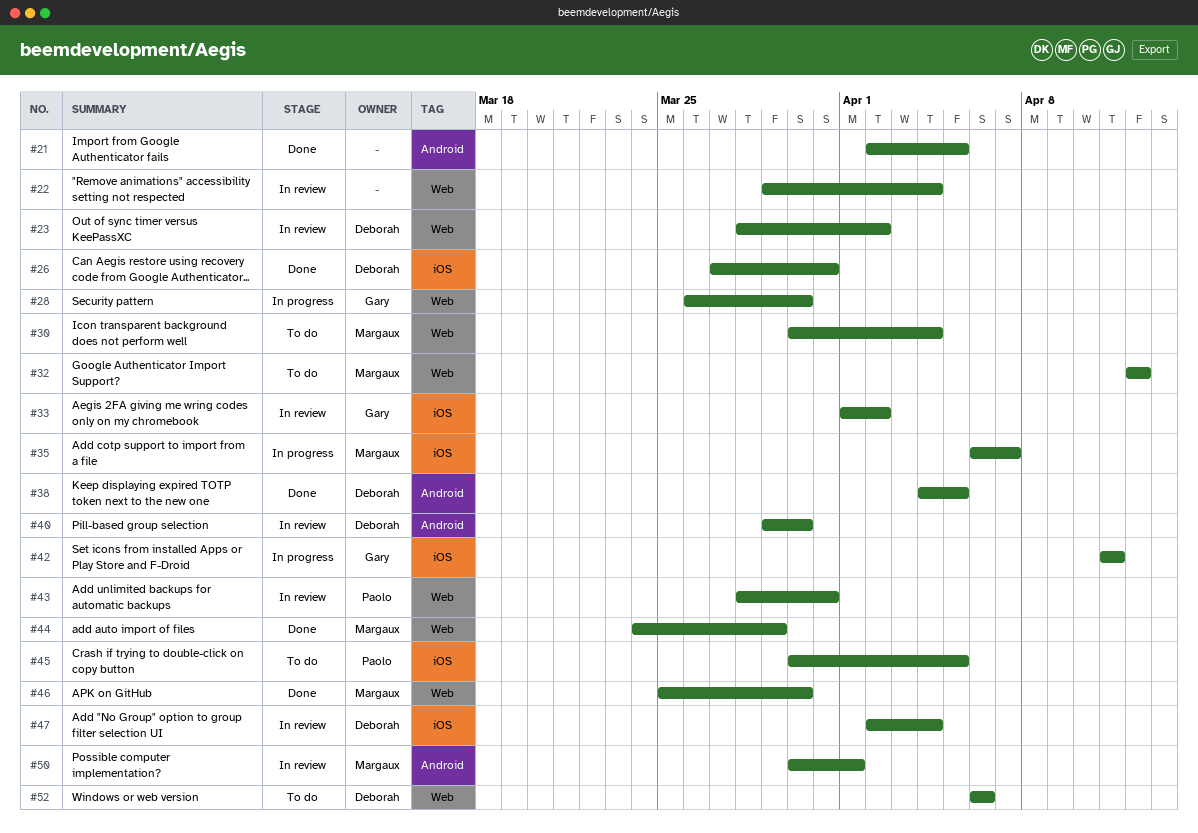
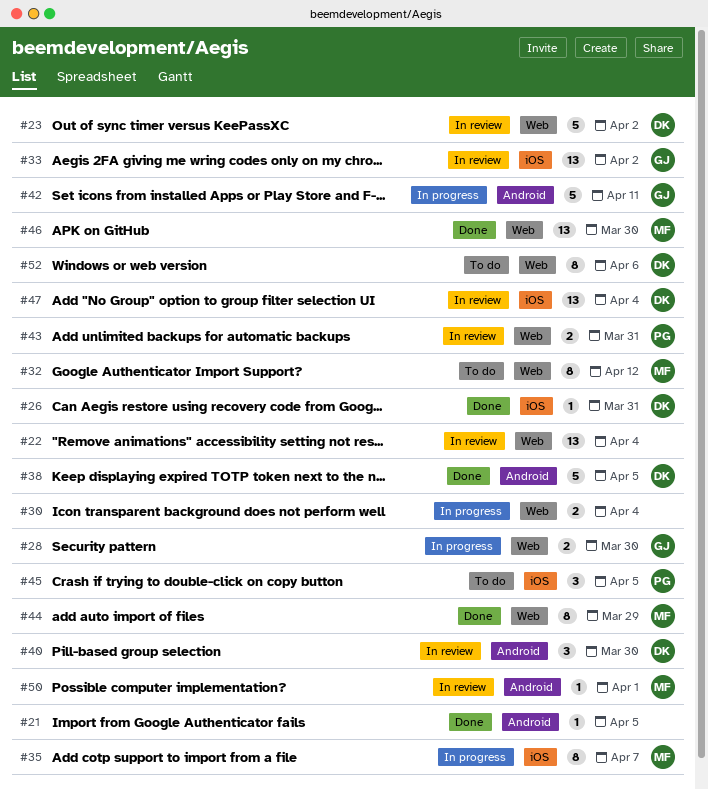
#30, status: To do -> In progress
#30, owner: Margaux -> none
#42, label: iOS -> Android

